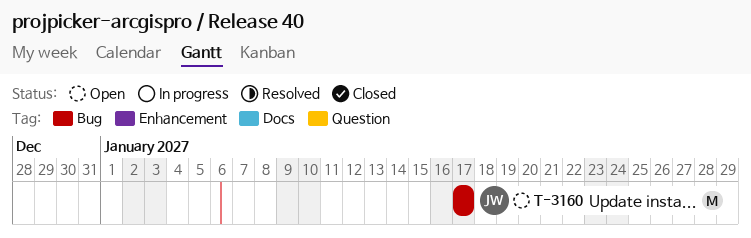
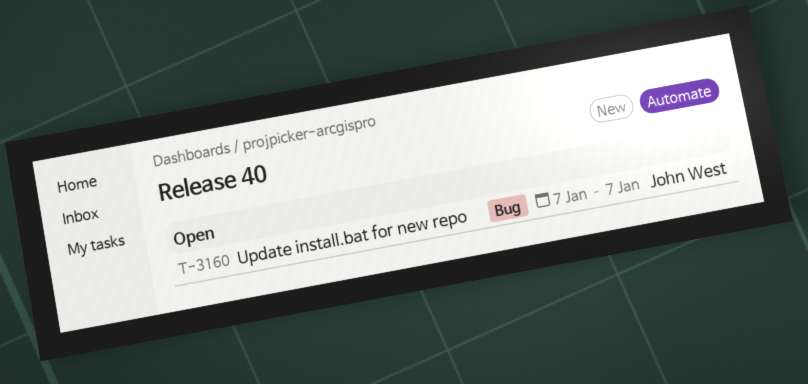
T-3160, start: Jan 17 -> Jan 7
T-3160, due: Jan 17 -> Jan 7

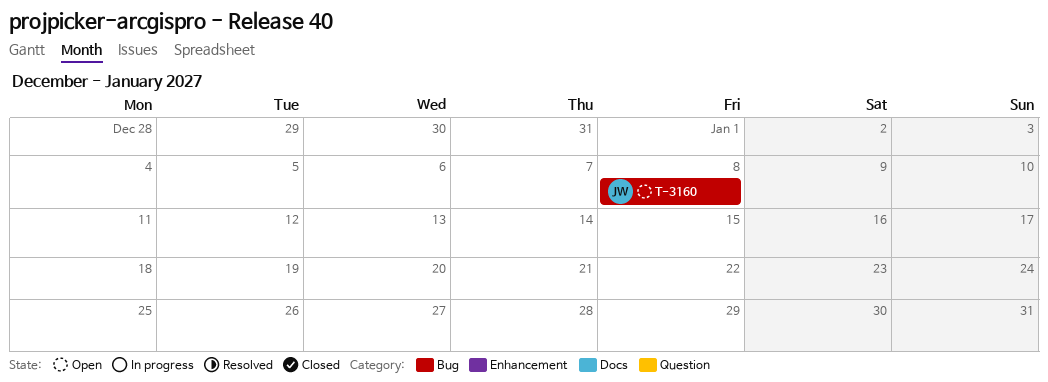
T-3160, start: Jan 7 -> Jan 8
T-3160, due: Jan 7 -> Jan 8

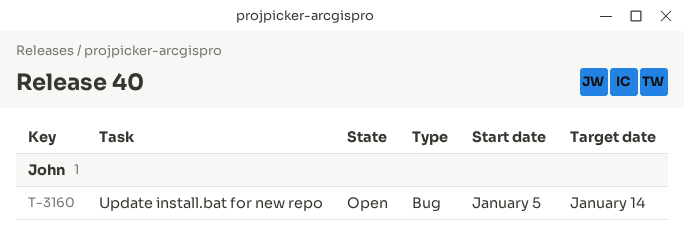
T-3160, start: Jan 8 -> Jan 5
T-3160, due: Jan 8 -> Jan 14

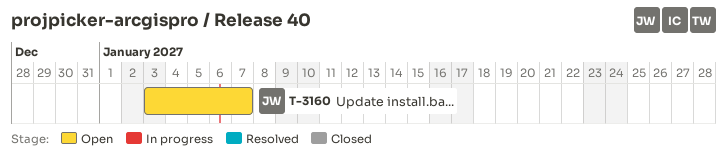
T-3160, start: Jan 5 -> Jan 3
T-3160, due: Jan 14 -> Jan 7

